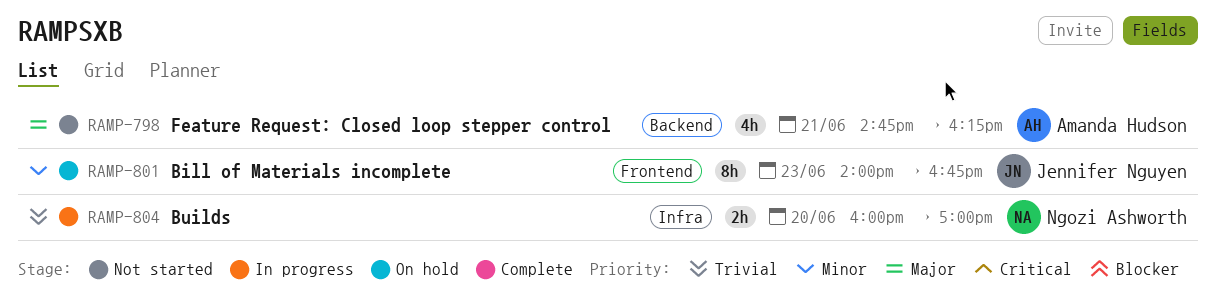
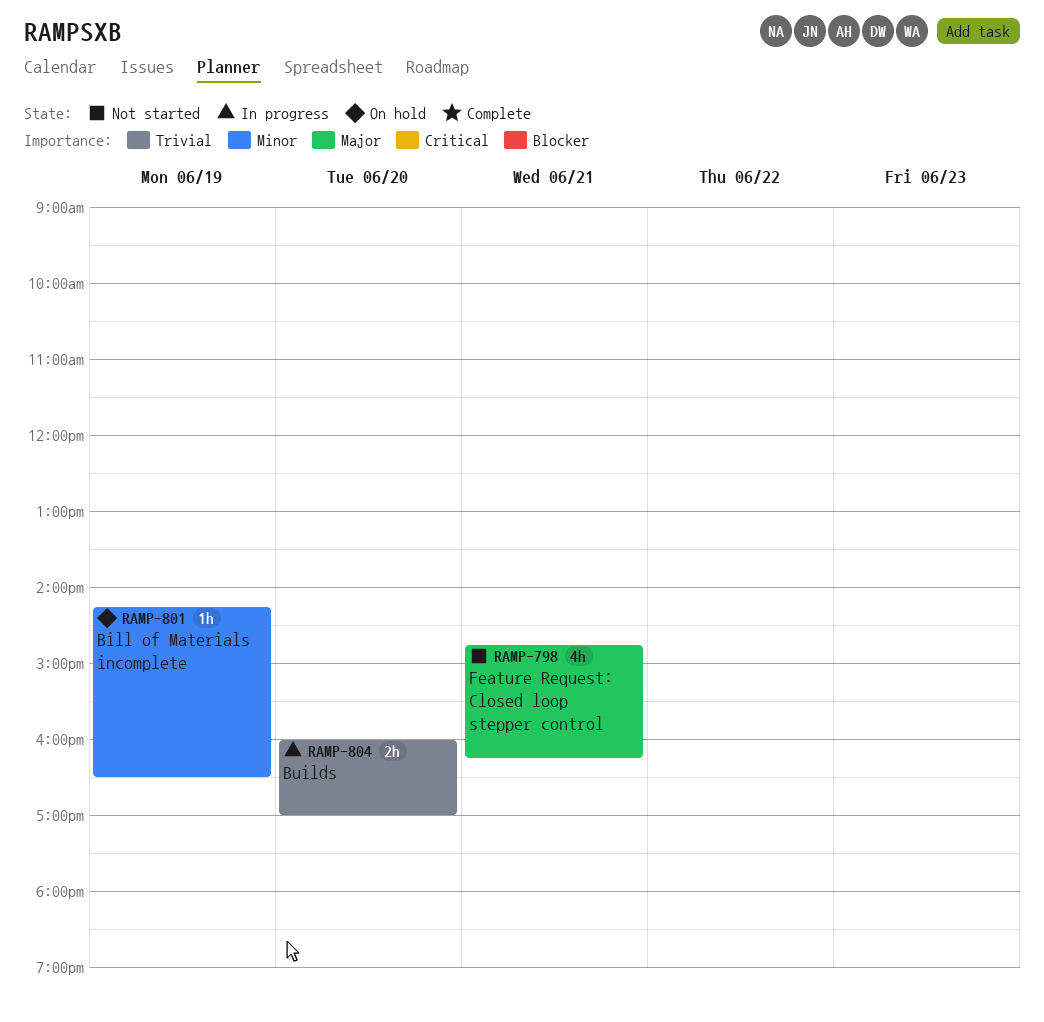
RAMP-801, estimate: 8h -> 1h
RAMP-801, day: Jun 23 -> Jun 19
RAMP-801, begins: 14:00 -> 14:15
RAMP-801, ends: 16:45 -> 16:30

